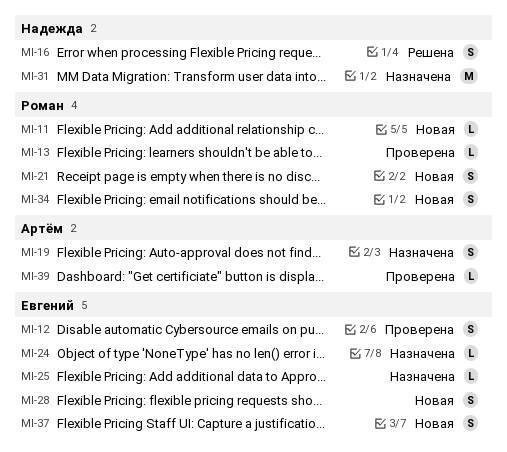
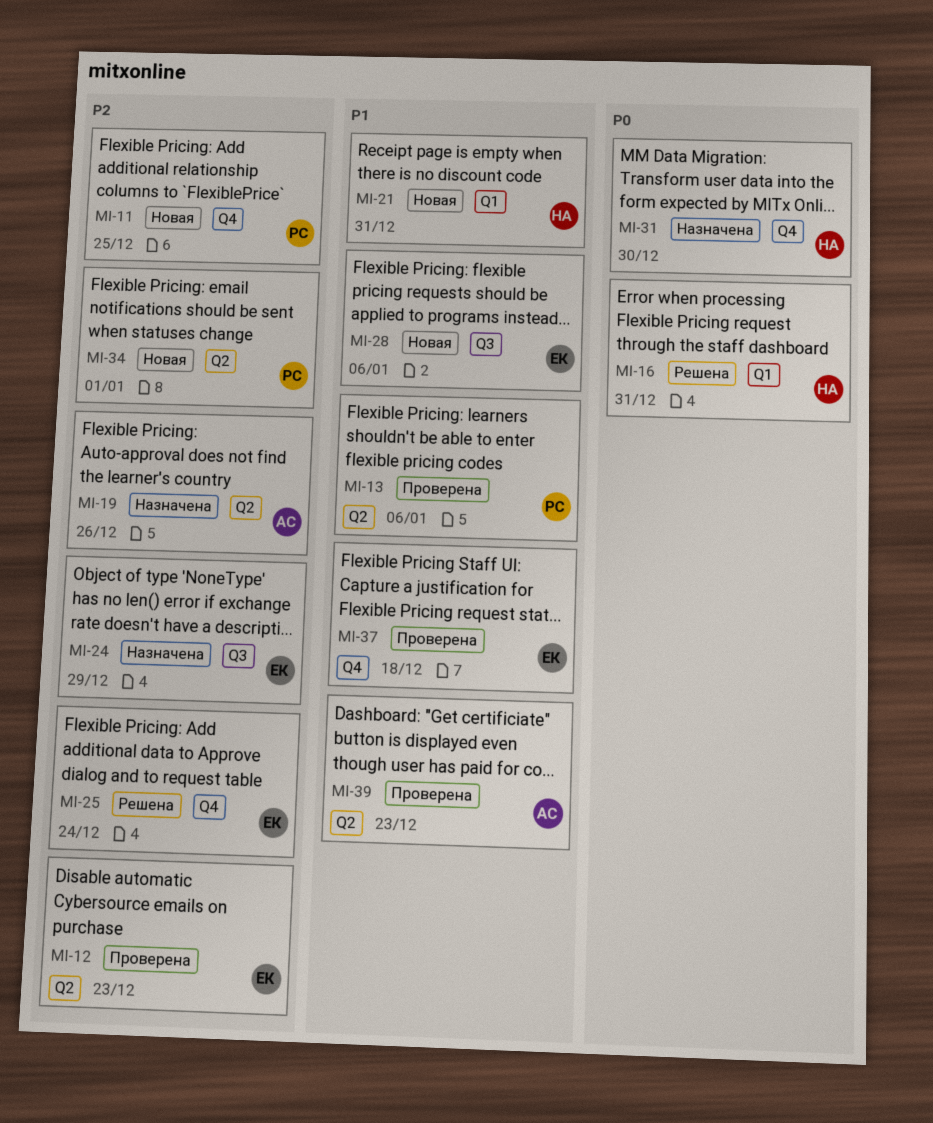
MI-21, owner: Роман -> Надежда
MI-25, status: Назначена -> Решена
MI-37, status: Новая -> Проверена

